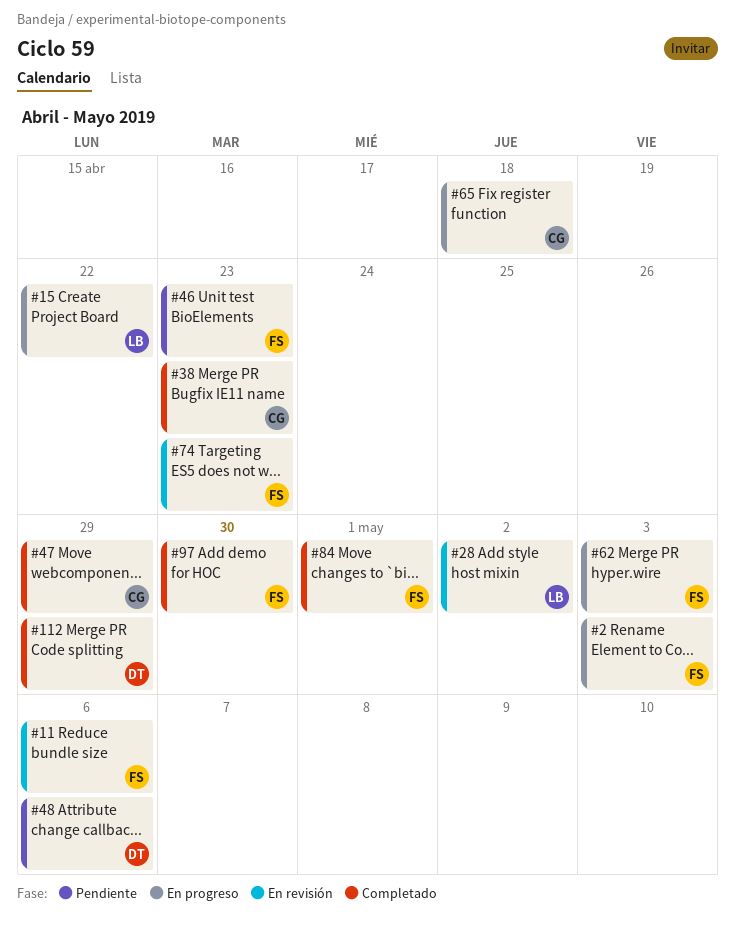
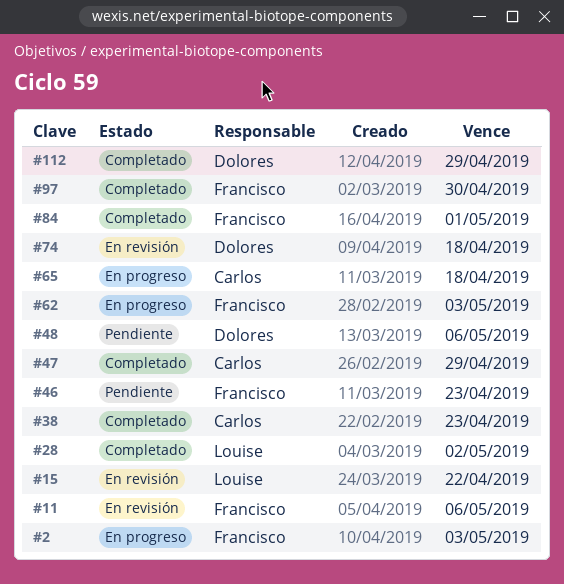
#15, status: En progreso -> En revisión
#28, status: En revisión -> Completado
#74, owner: Francisco -> Dolores
#74, due: Apr 23 -> Apr 18

